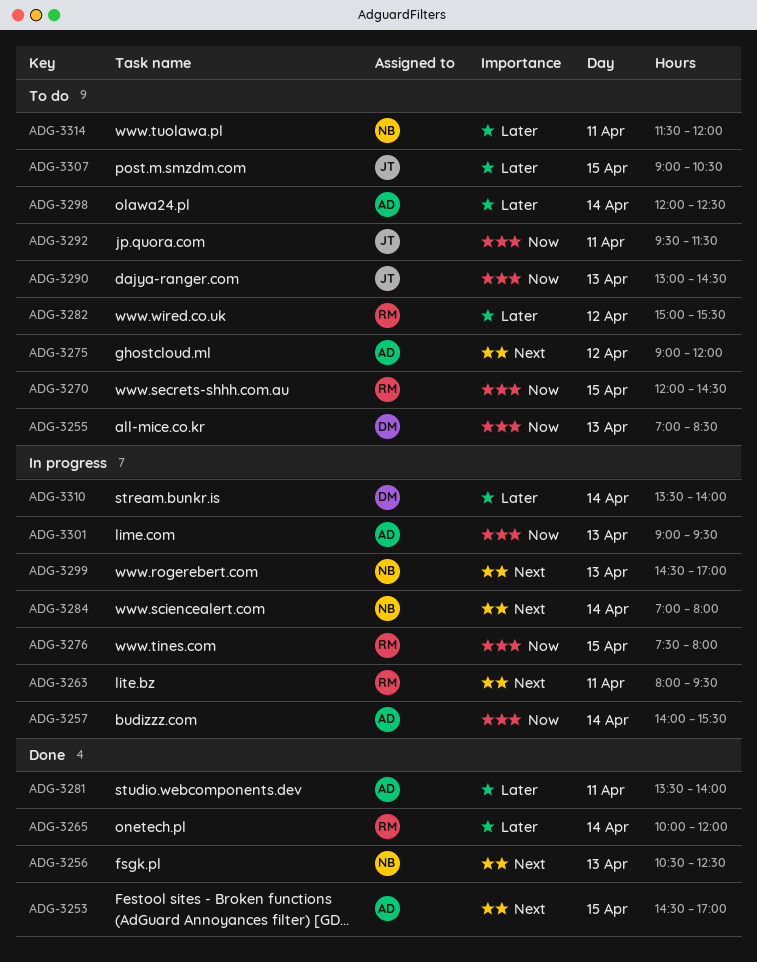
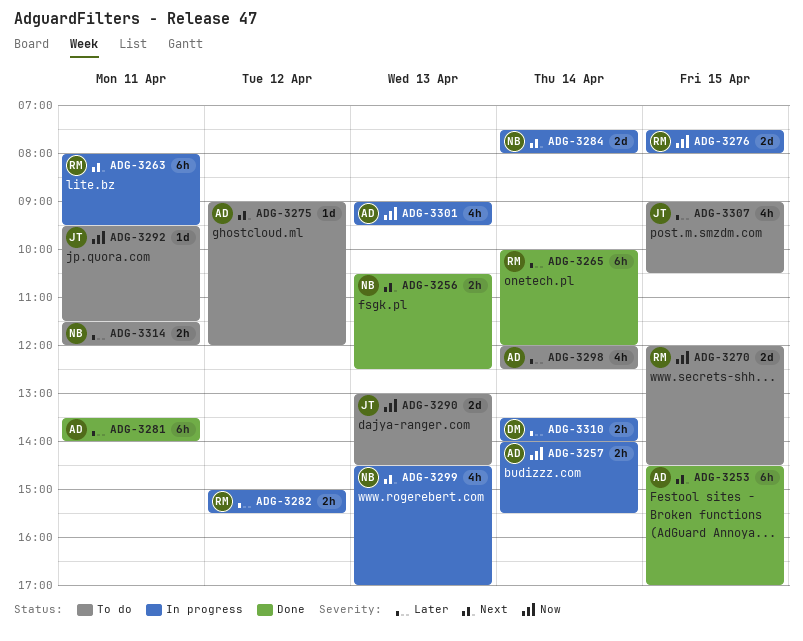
ADG-3255: present -> none
ADG-3282, status: To do -> In progress
ADG-3284, begins: 07:00 -> 07:30

